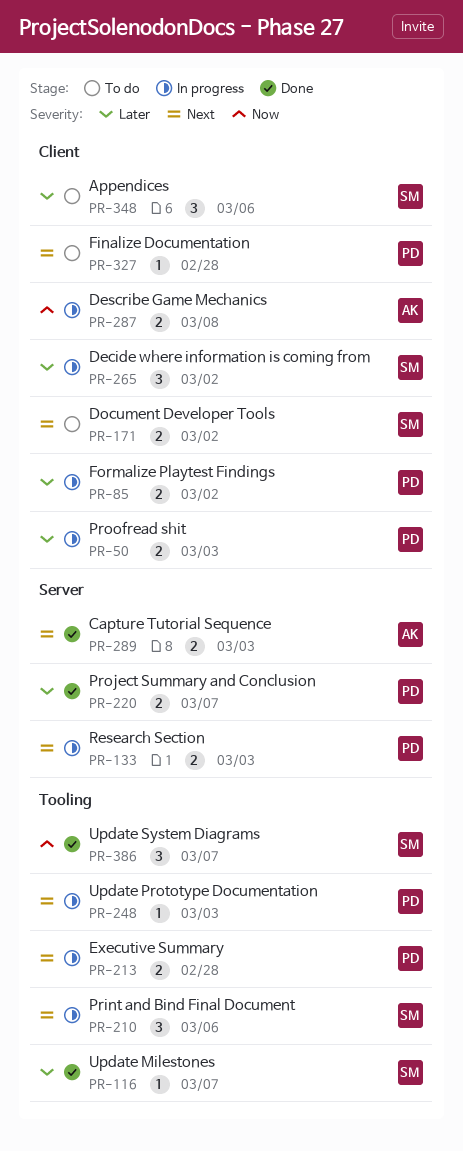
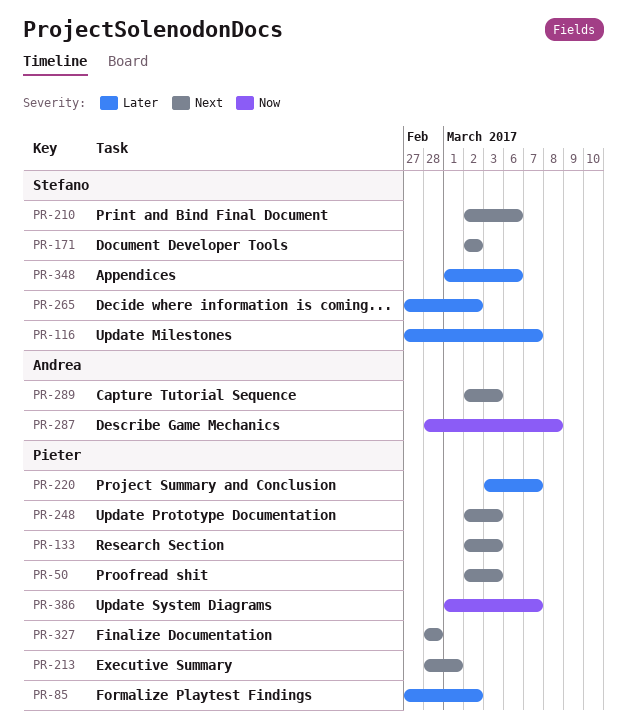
PR-50, priority: Later -> Next
PR-213, due: Feb 28 -> Mar 1
PR-386, owner: Stefano -> Pieter

